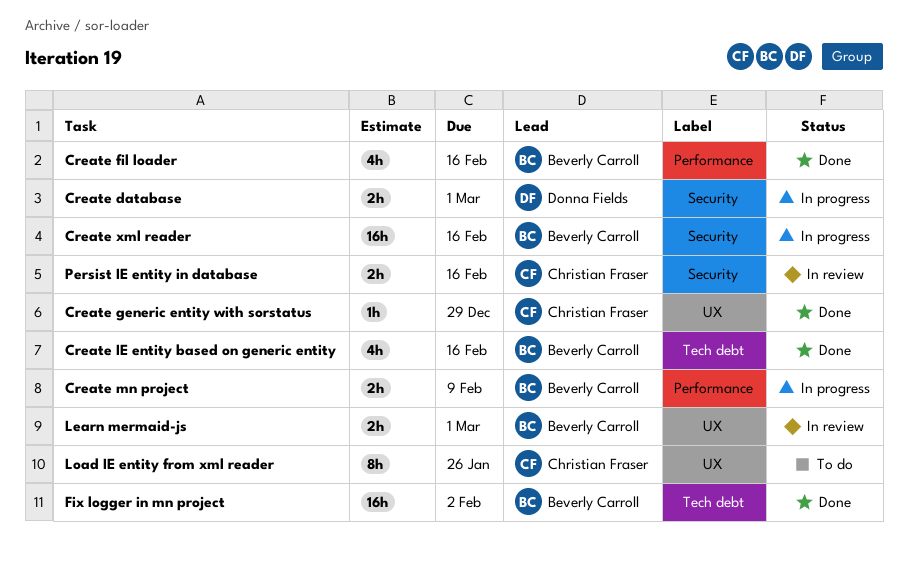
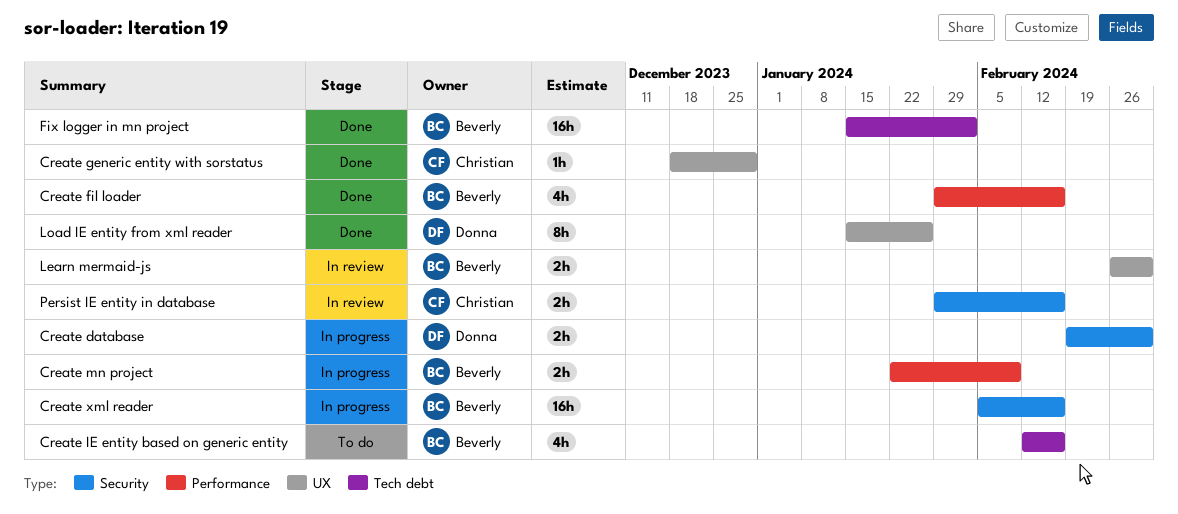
Create IE entity based on generic entity, status: Done -> To do
Load IE entity from xml reader, status: To do -> Done
Load IE entity from xml reader, owner: Christian Fraser -> Donna Fields

